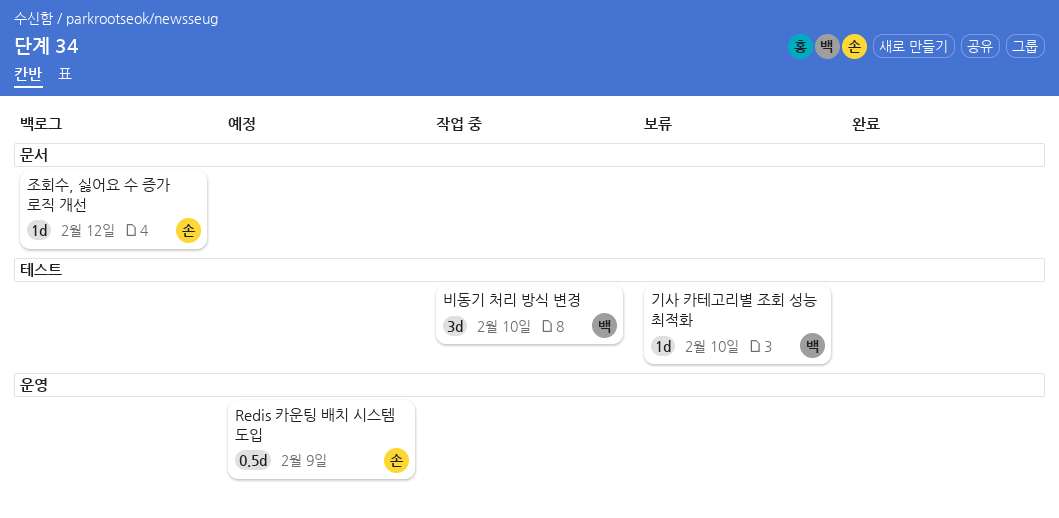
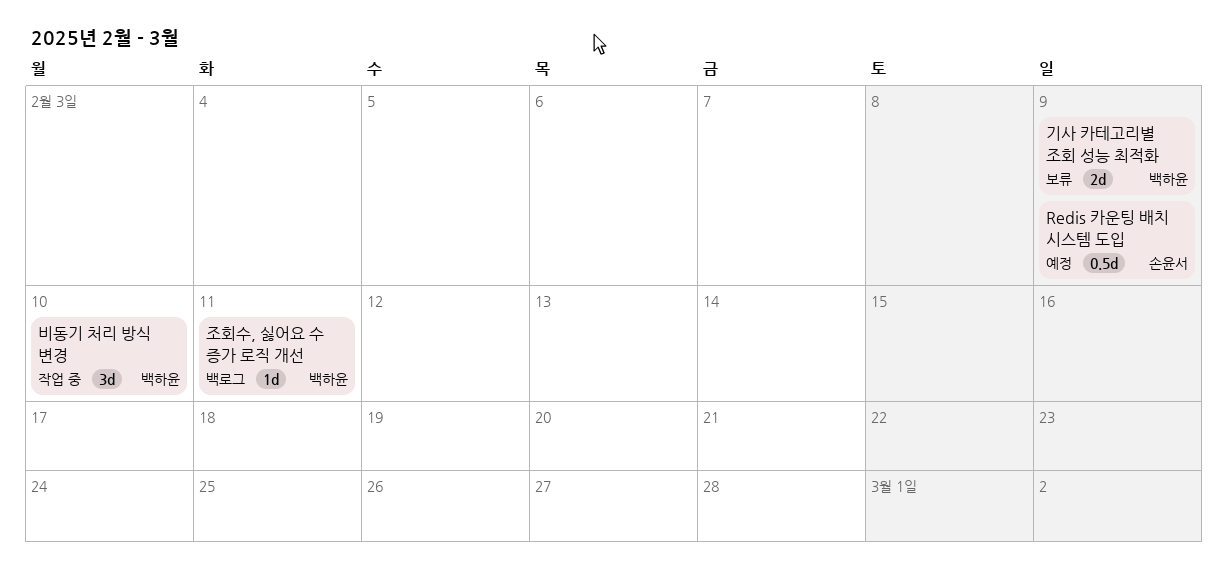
기사 카테고리별 조회 성능 최적화, estimate: 1d -> 2d
기사 카테고리별 조회 성능 최적화, due: Feb 10 -> Feb 9
조회수, 싫어요 수 증가 로직 개선, owner: 손윤서 -> 백하윤
조회수, 싫어요 수 증가 로직 개선, due: Feb 12 -> Feb 11

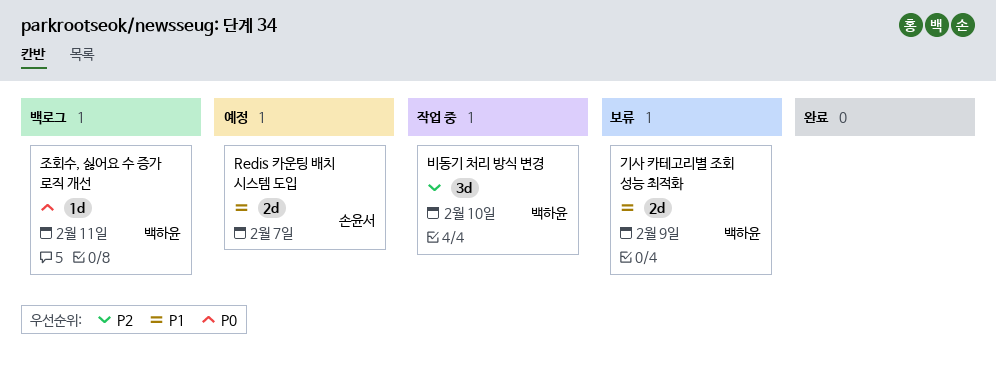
Redis 카운팅 배치 시스템 도입, estimate: 0.5d -> 2d
Redis 카운팅 배치 시스템 도입, due: Feb 9 -> Feb 7

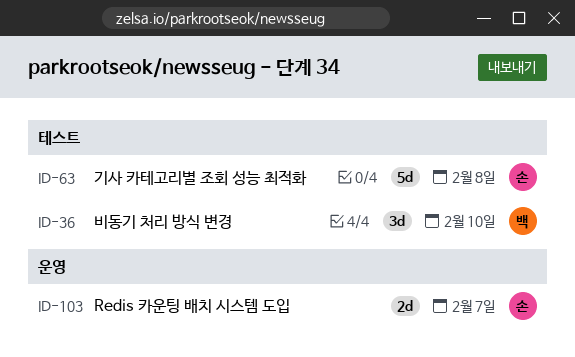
기사 카테고리별 조회 성능 최적화, owner: 백하윤 -> 손윤서
기사 카테고리별 조회 성능 최적화, estimate: 2d -> 5d
기사 카테고리별 조회 성능 최적화, due: Feb 9 -> Feb 8
조회수, 싫어요 수 증가 로직 개선: present -> none

